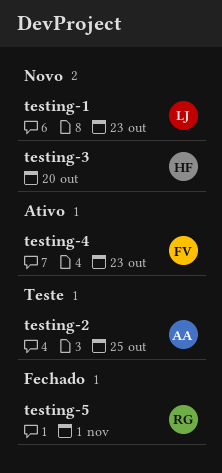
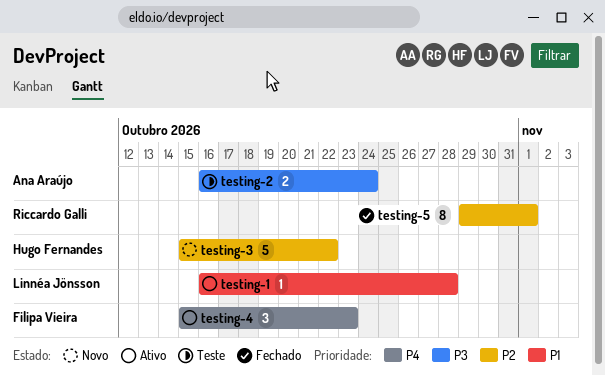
testing-1, status: Novo -> Ativo
testing-1, due: Oct 23 -> Oct 28
testing-2, due: Oct 25 -> Oct 24
testing-3, due: Oct 20 -> Oct 22

